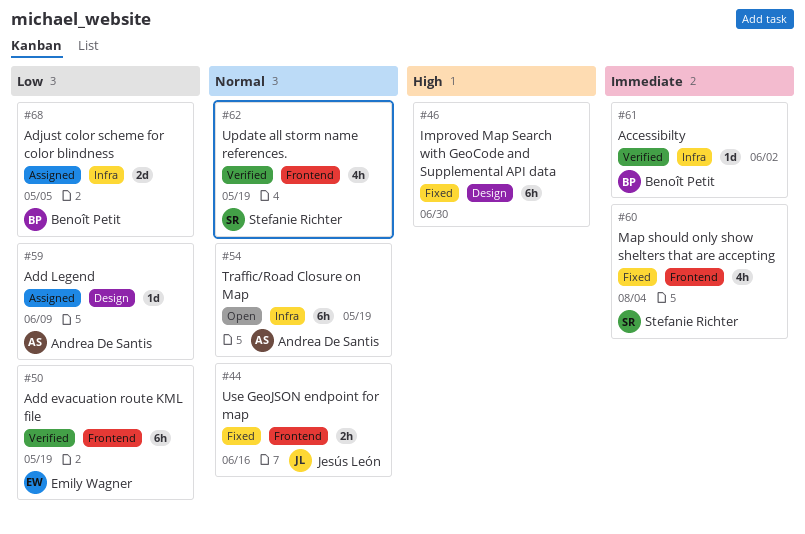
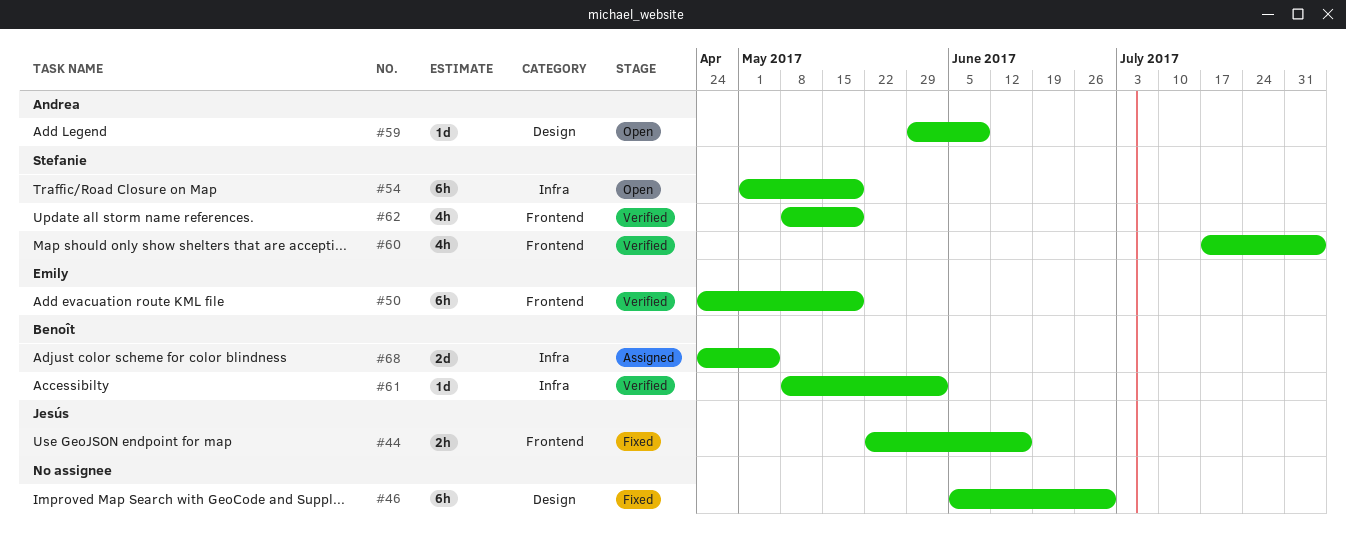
#54, owner: Andrea De Santis -> Stefanie Richter
#59, status: Assigned -> Open
#60, status: Fixed -> Verified

